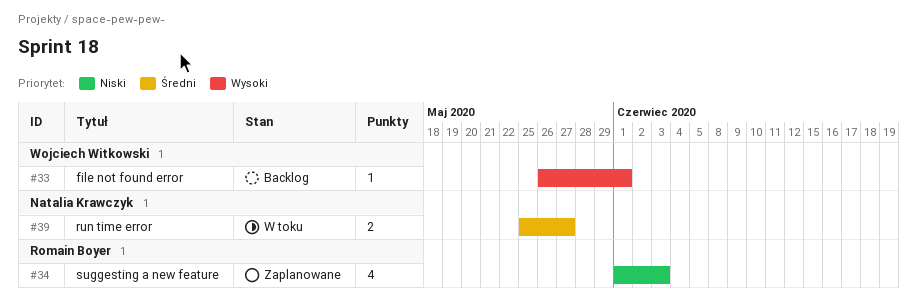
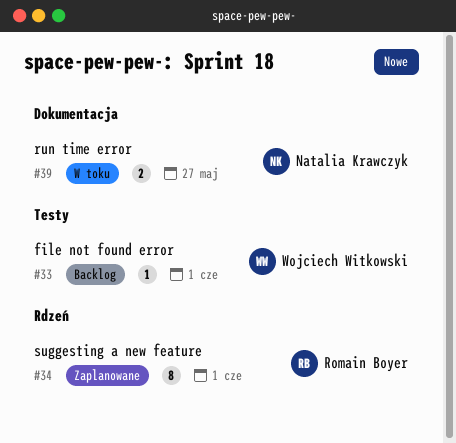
#34, estimate: 4 -> 8
#34, due: Jun 3 -> Jun 1

